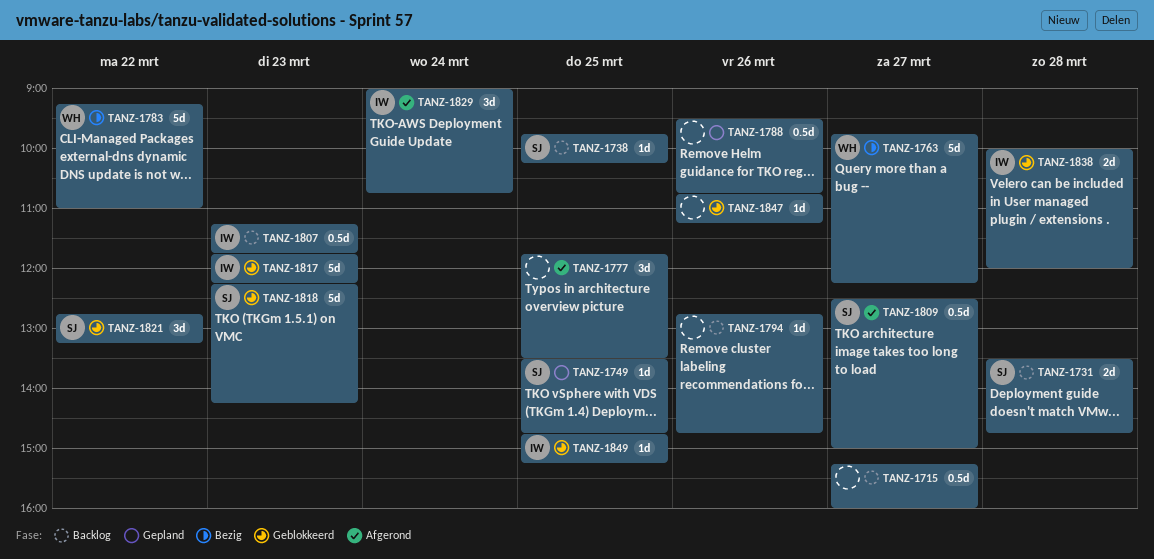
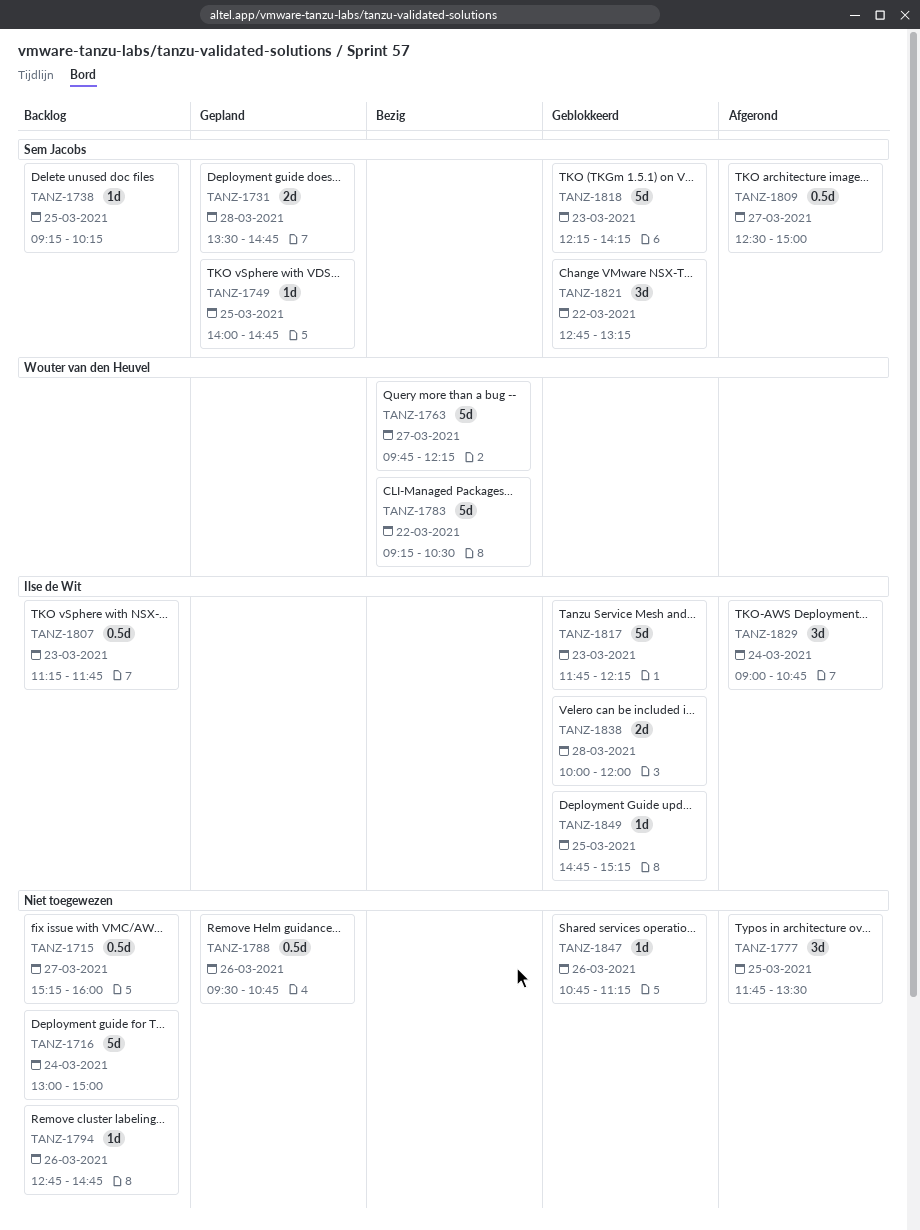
TANZ-1716: none -> present
TANZ-1731, status: Backlog -> Gepland
TANZ-1738, begins: 09:45 -> 09:15
TANZ-1749, begins: 13:30 -> 14:00
TANZ-1783, ends: 11:00 -> 10:30

